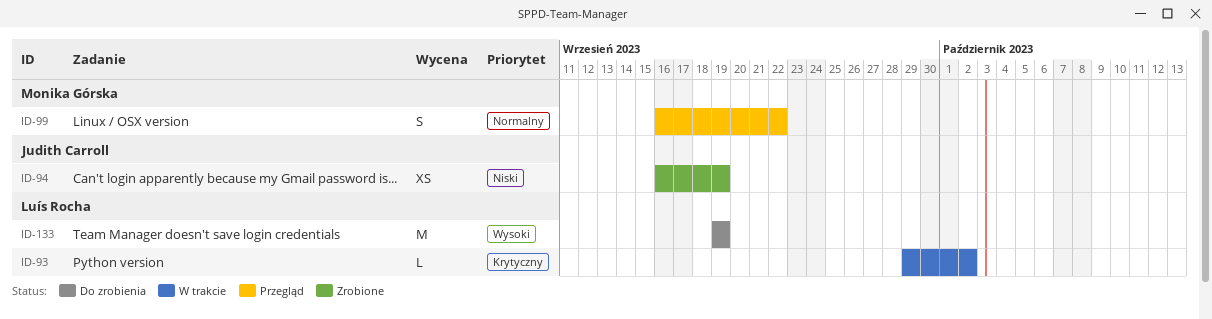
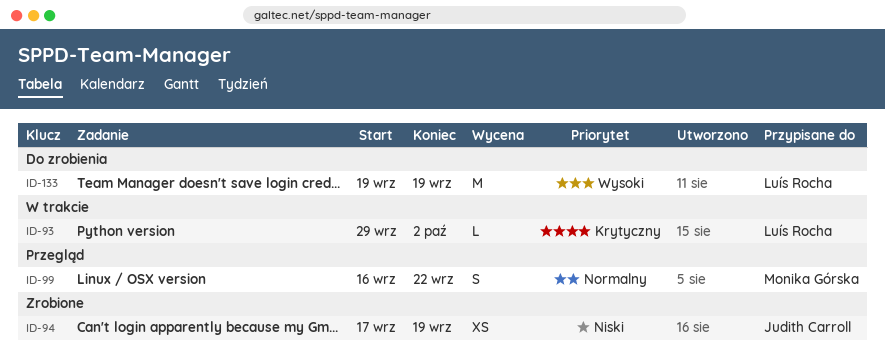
ID-94, start: Sep 16 -> Sep 17

